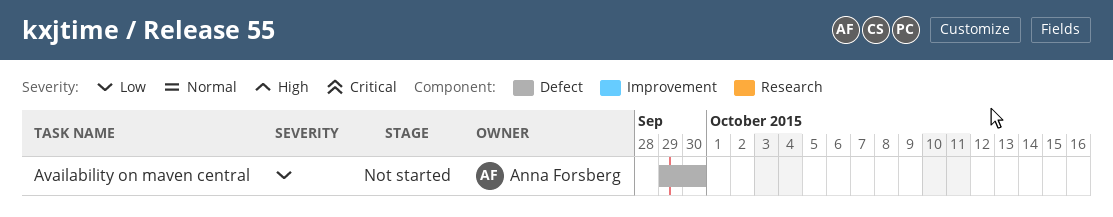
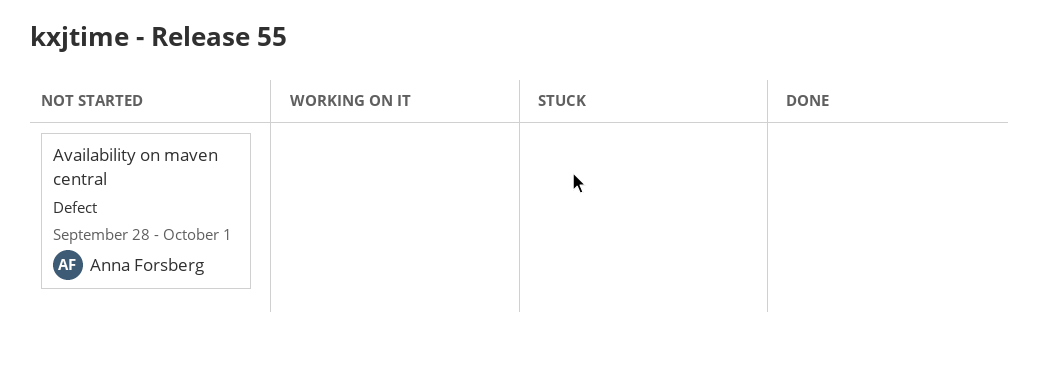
Availability on maven central, start: Sep 29 -> Sep 28
Availability on maven central, due: Sep 30 -> Oct 1

